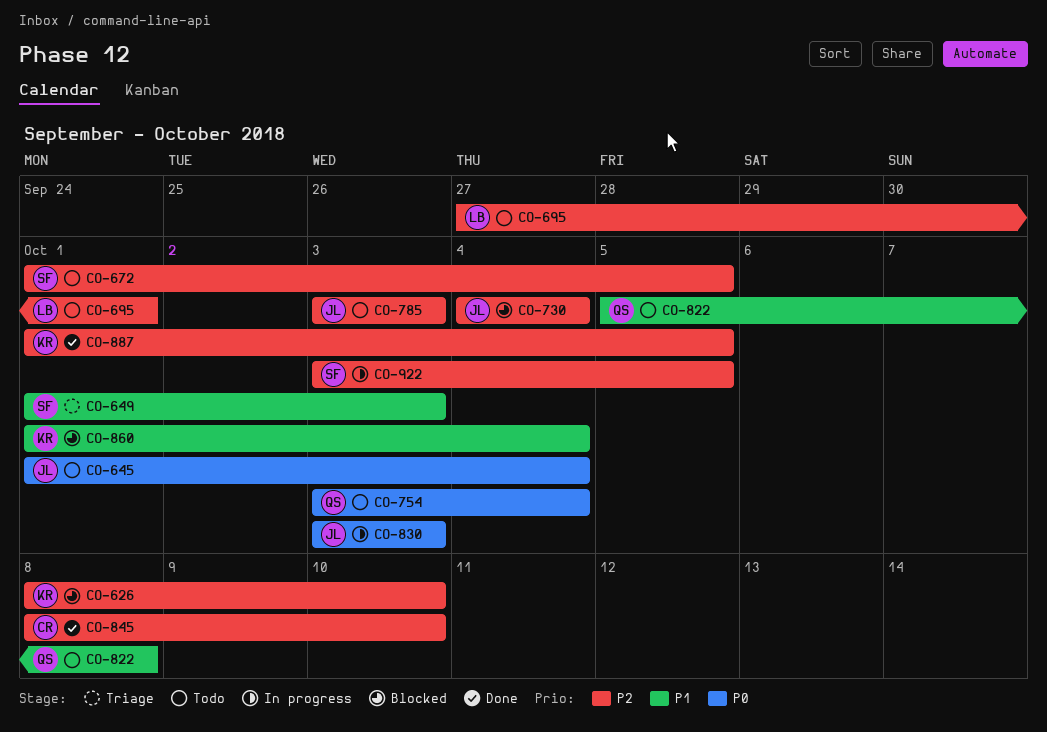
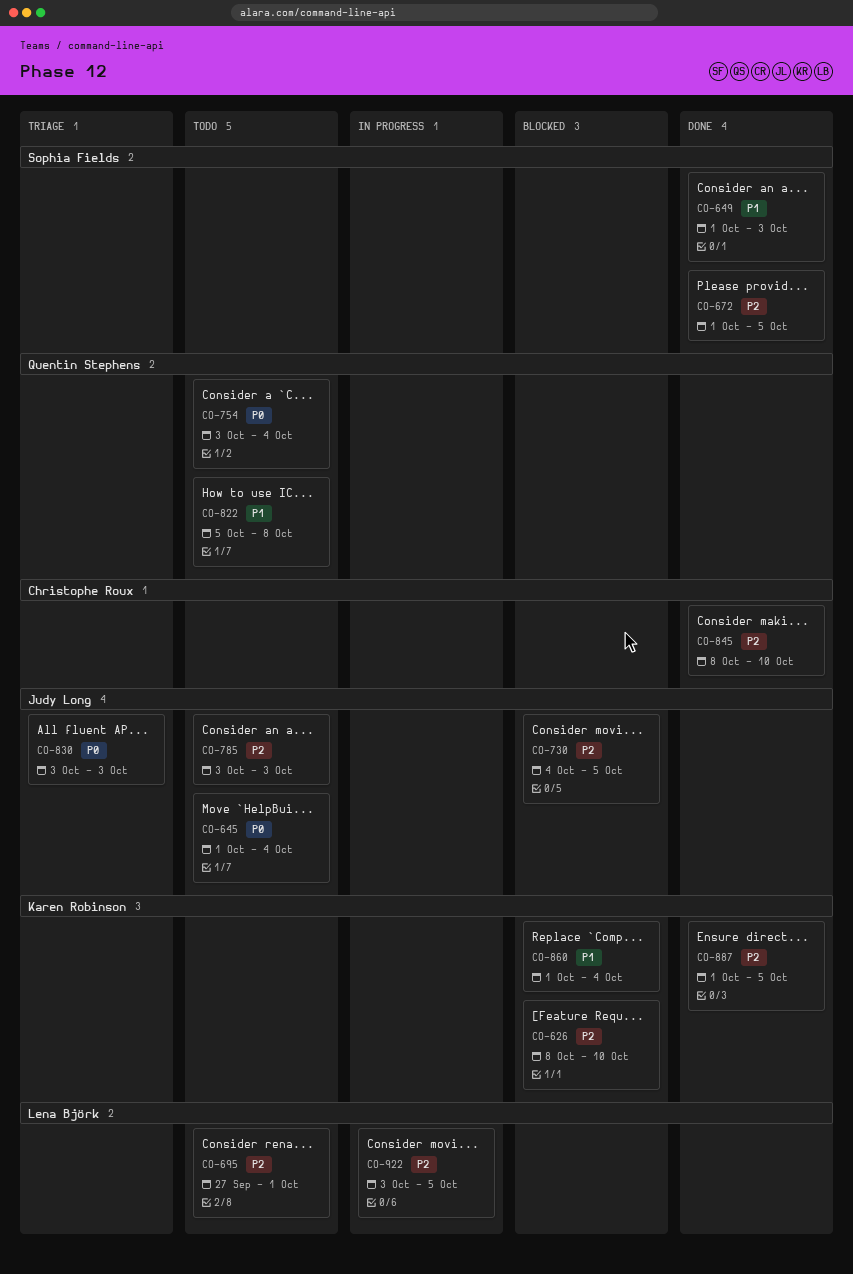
CO-649, status: Triage -> Done
CO-672, status: Todo -> Done
CO-730, due: Oct 4 -> Oct 5
CO-830, status: In progress -> Triage
CO-922, owner: Sophia Fields -> Lena Björk

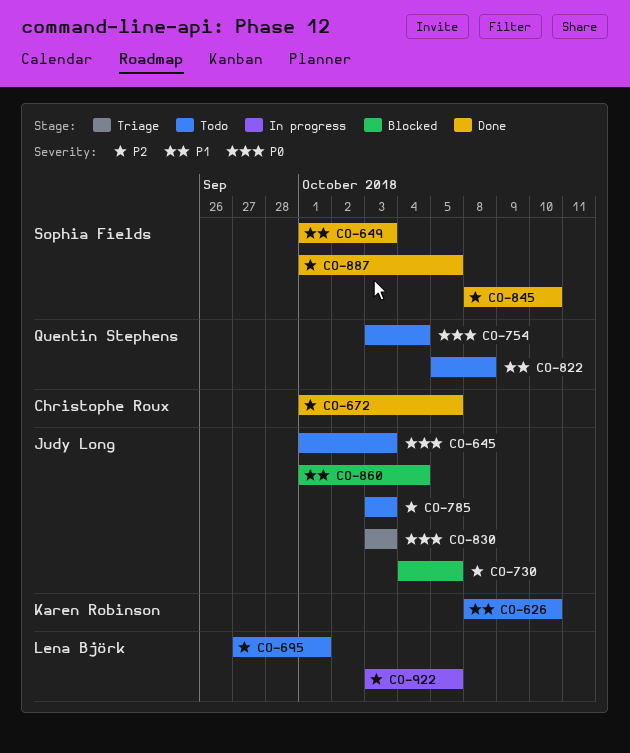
CO-626, status: Blocked -> Todo
CO-626, priority: P2 -> P1
CO-645, due: Oct 4 -> Oct 3
CO-672, owner: Sophia Fields -> Christophe Roux
CO-845, owner: Christophe Roux -> Sophia Fields
CO-860, owner: Karen Robinson -> Judy Long
CO-887, owner: Karen Robinson -> Sophia Fields

